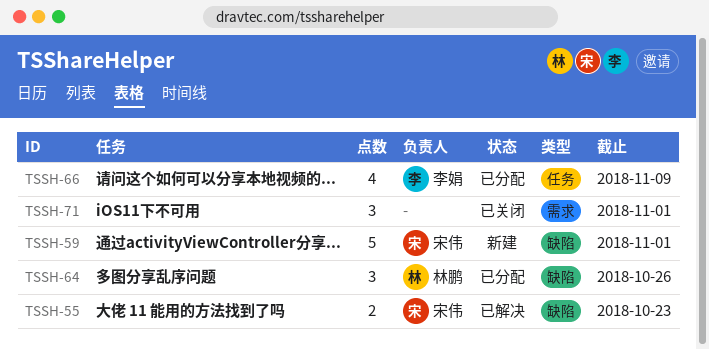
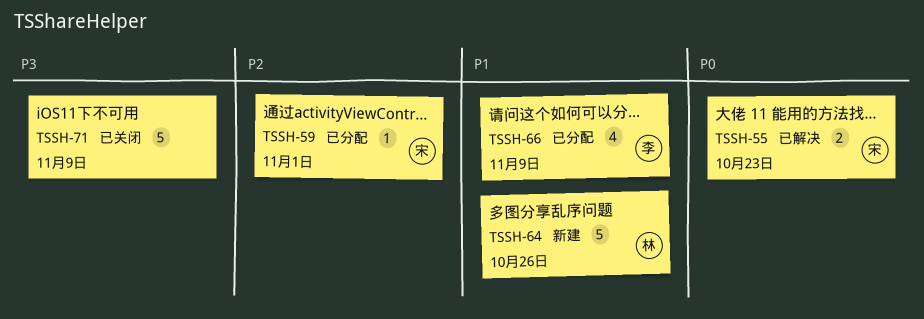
TSSH-59, status: 新建 -> 已分配
TSSH-59, estimate: 5 -> 1
TSSH-64, status: 已分配 -> 新建
TSSH-64, estimate: 3 -> 5
TSSH-71, estimate: 3 -> 5
TSSH-71, due: Nov 1 -> Nov 9

